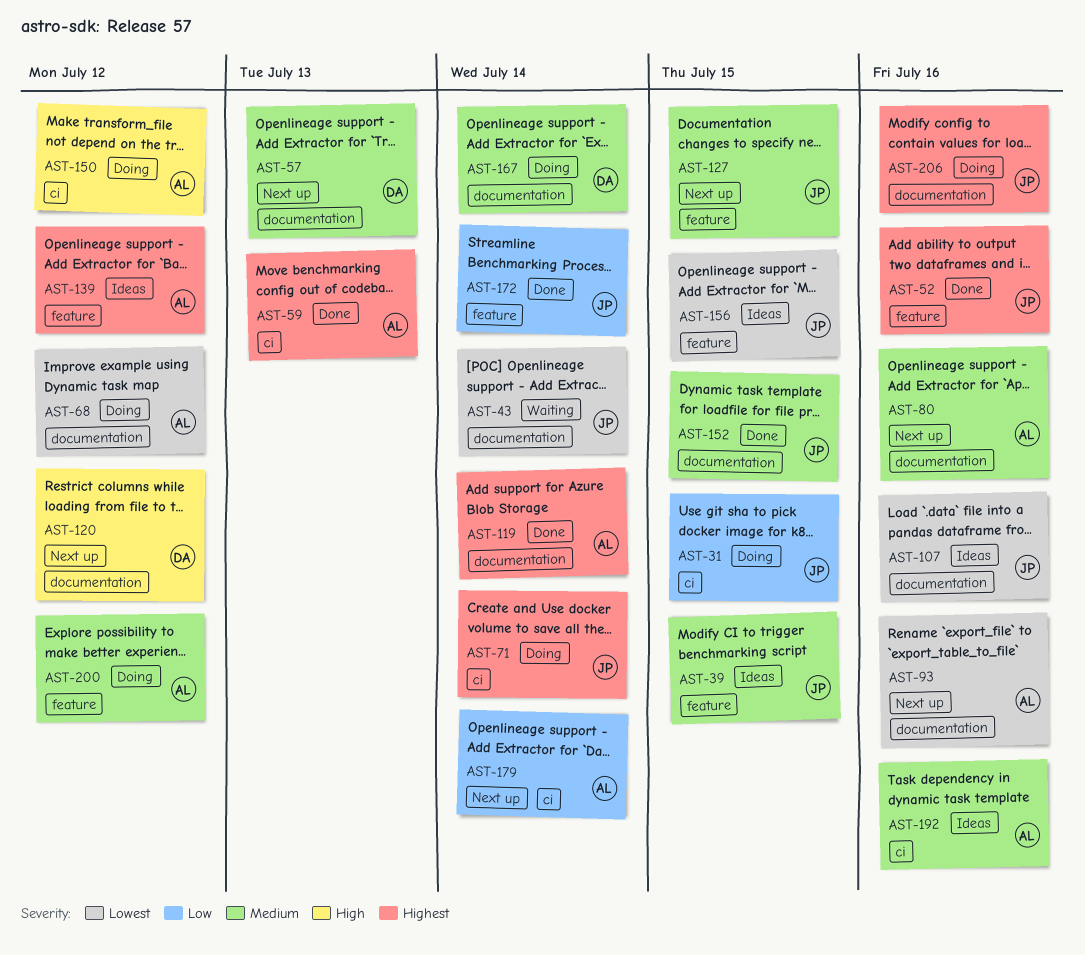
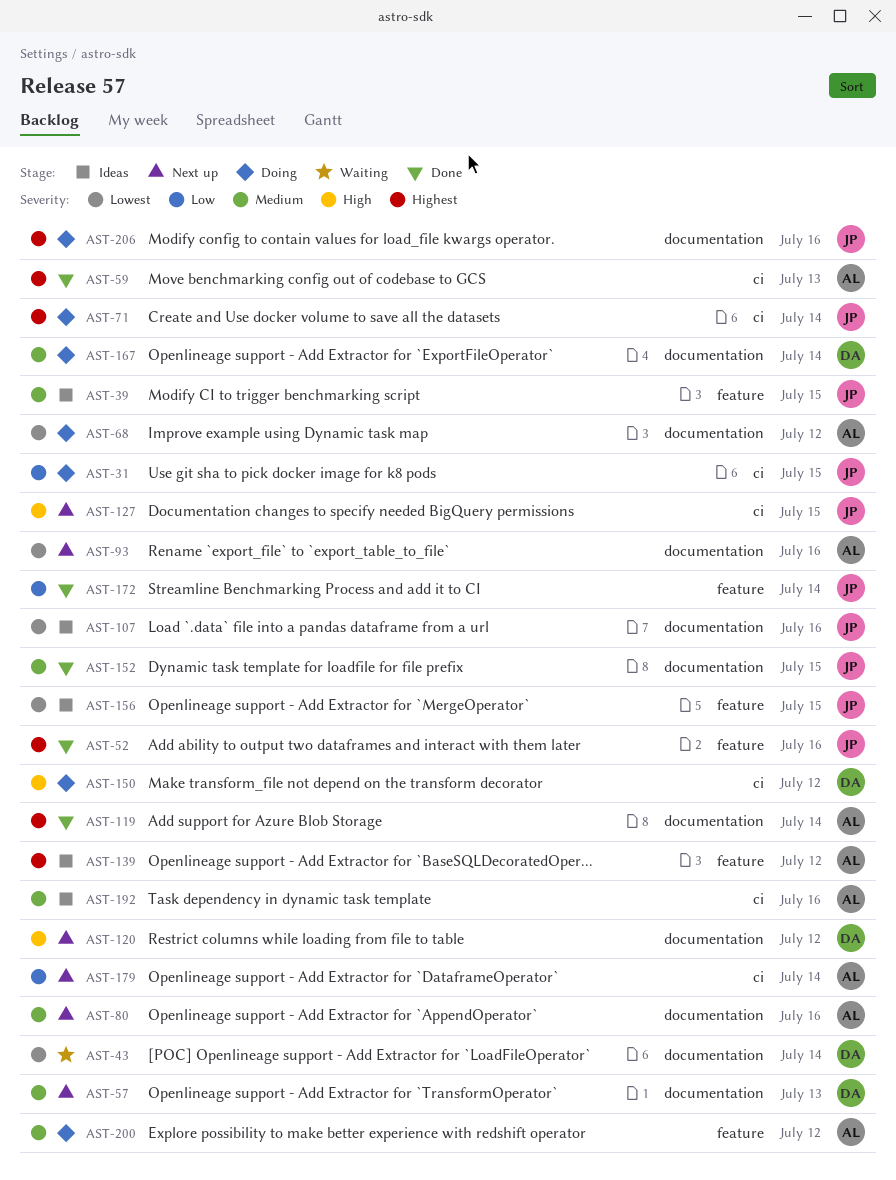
AST-43, owner: JP -> DA
AST-127, priority: Medium -> High
AST-127, label: feature -> ci
AST-150, owner: AL -> DA

